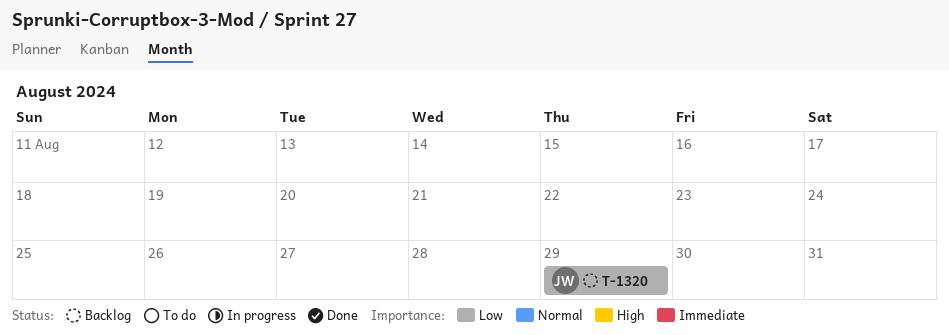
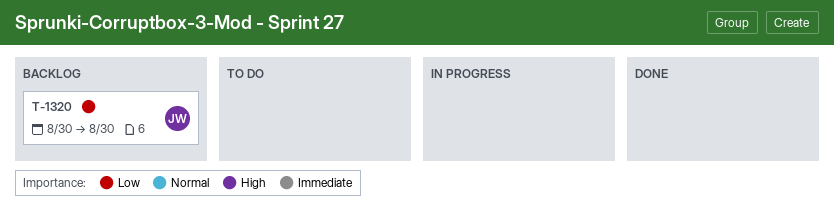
T-1320, start: Aug 29 -> Aug 30
T-1320, due: Aug 29 -> Aug 30

